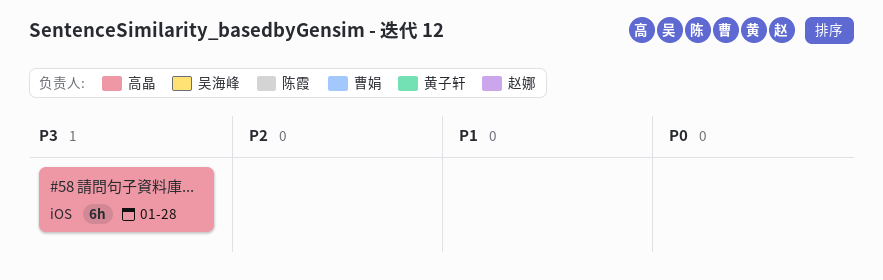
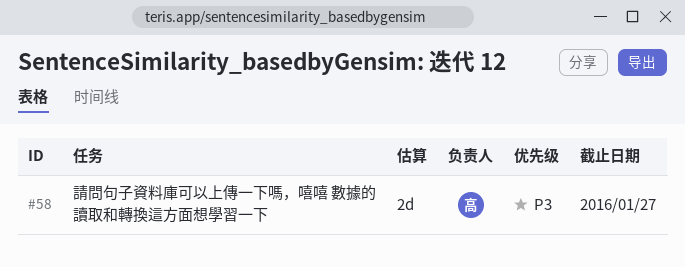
#58, estimate: 6h -> 2d
#58, due: Jan 28 -> Jan 27

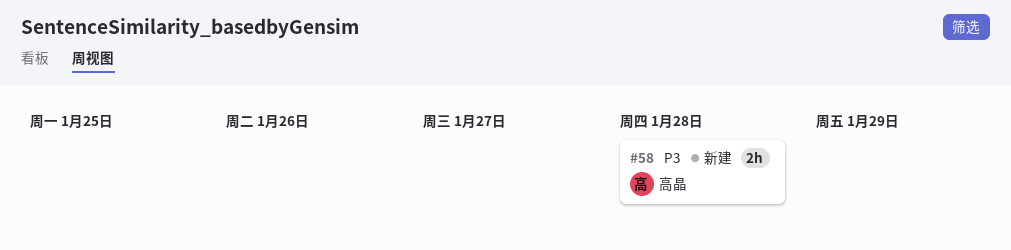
#58, estimate: 2d -> 2h
#58, due: Jan 27 -> Jan 28

